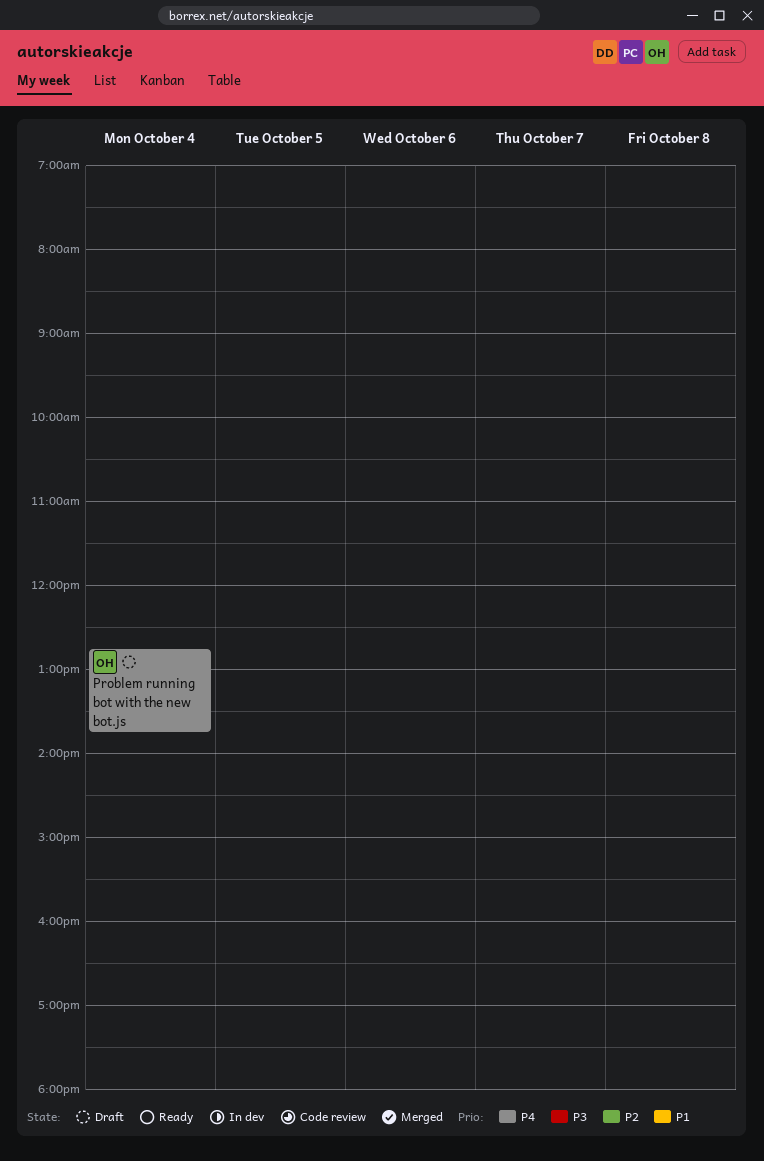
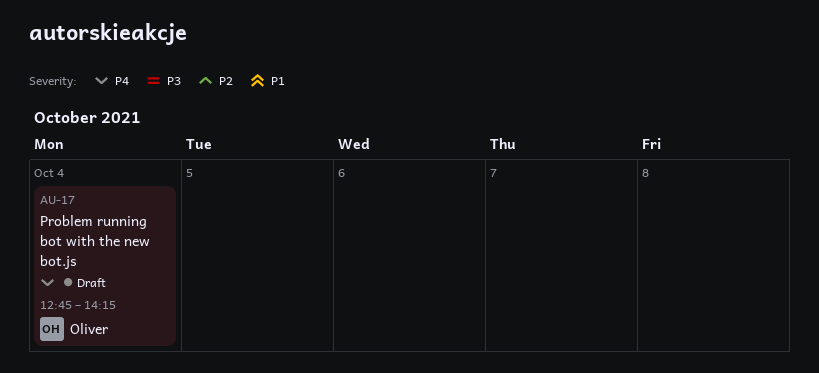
Problem running bot with the new bot.js, ends: 13:45 -> 14:15

